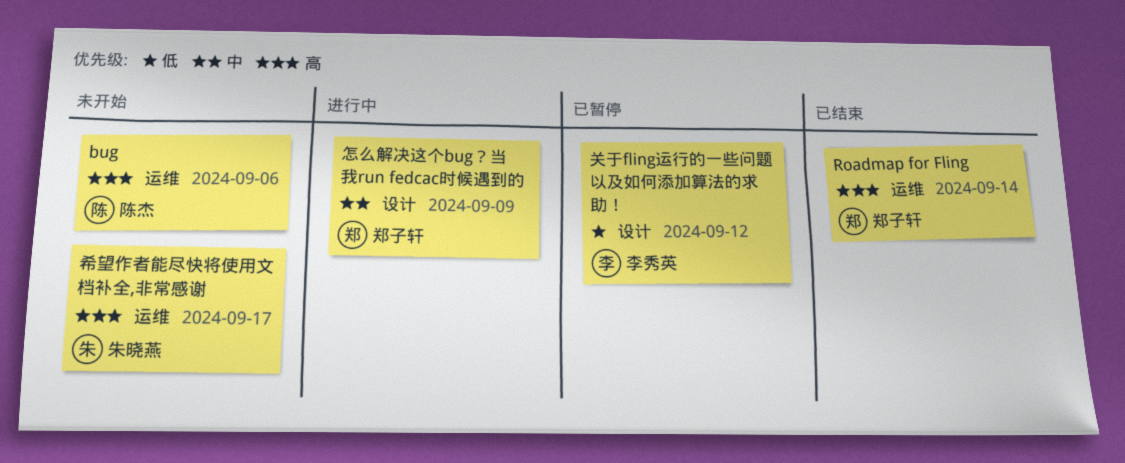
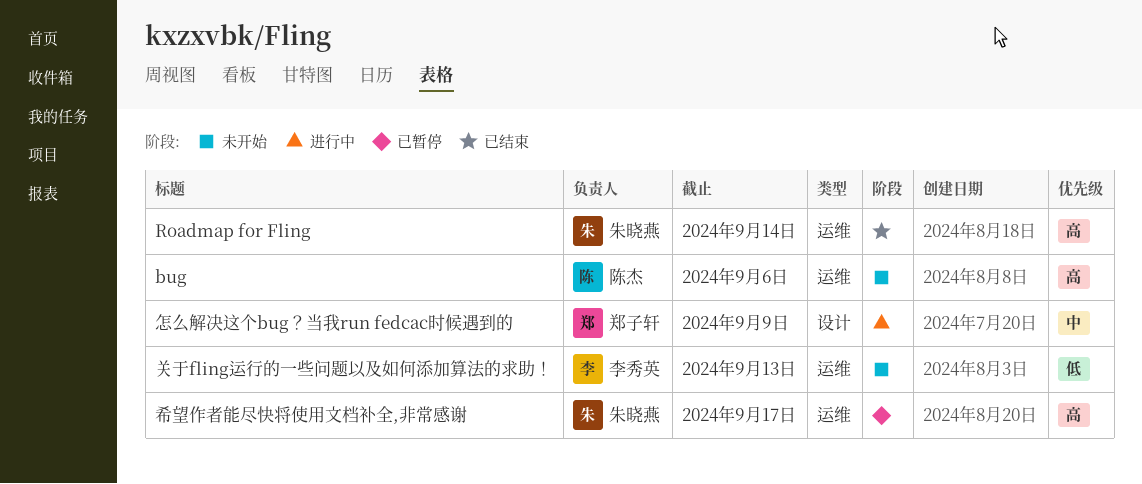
Roadmap for Fling, owner: 郑子轩 -> 朱晓燕
关于fling运行的一些问题以及如何添加算法的求助！, status: 已暂停 -> 未开始
关于fling运行的一些问题以及如何添加算法的求助！, label: 设计 -> 运维
关于fling运行的一些问题以及如何添加算法的求助！, due: Sep 12 -> Sep 13
希望作者能尽快将使用文档补全,非常感谢, status: 未开始 -> 已暂停

